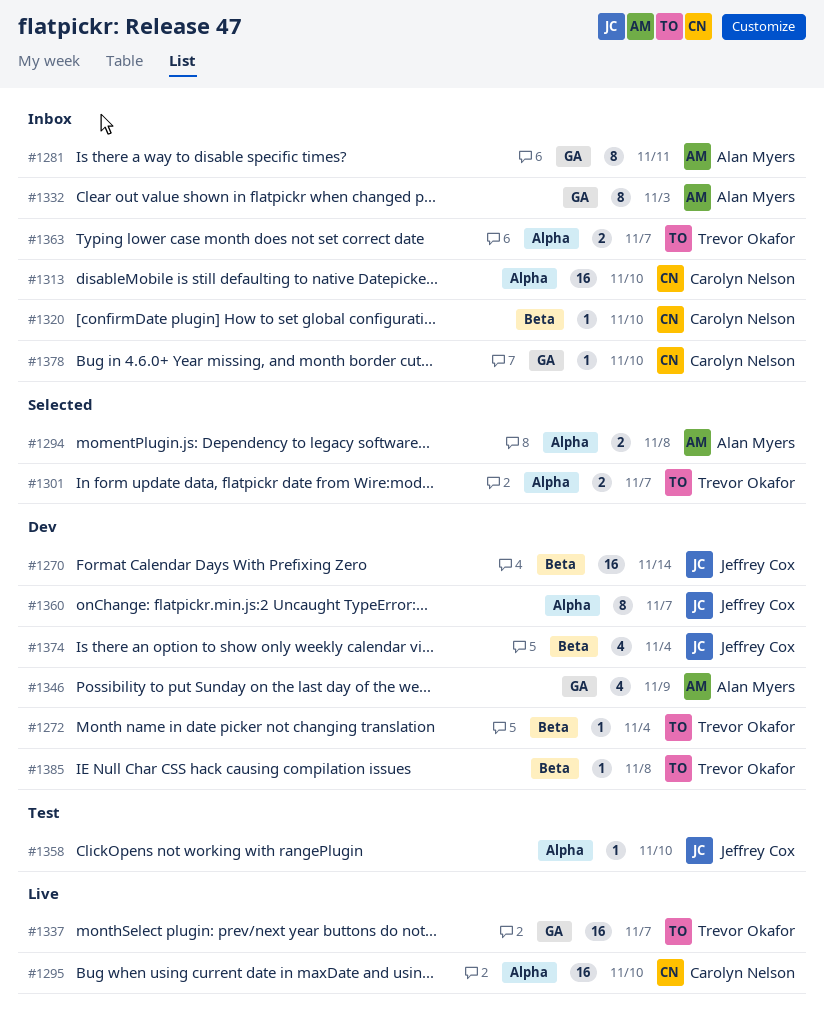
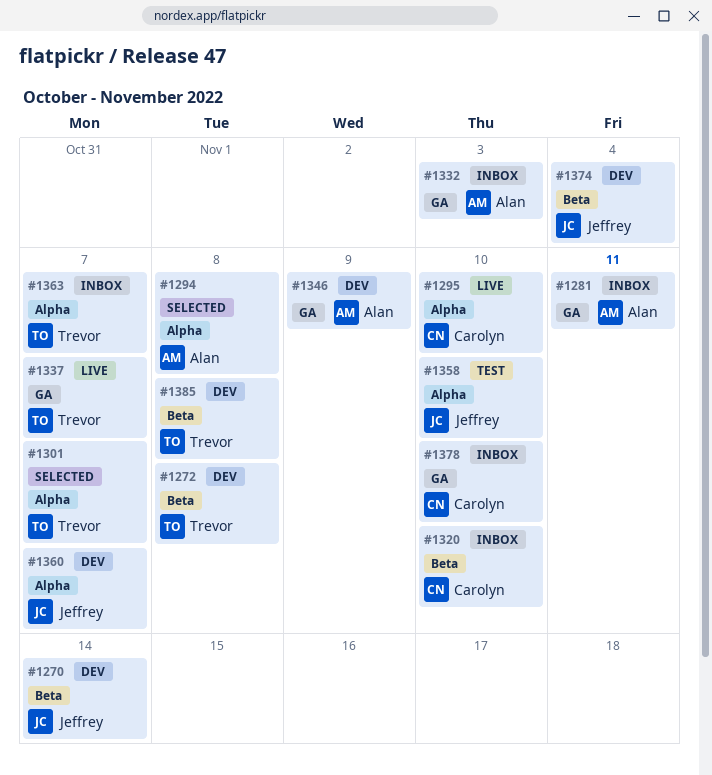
#1272, due: Nov 4 -> Nov 8
#1313: present -> none

